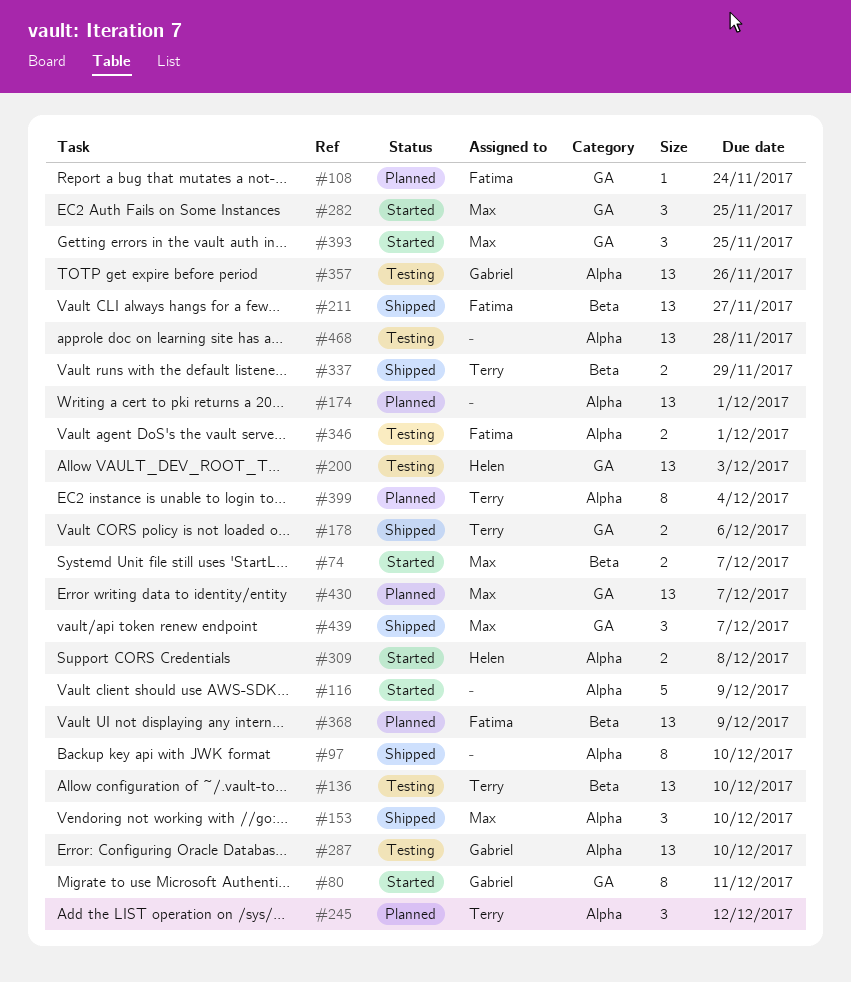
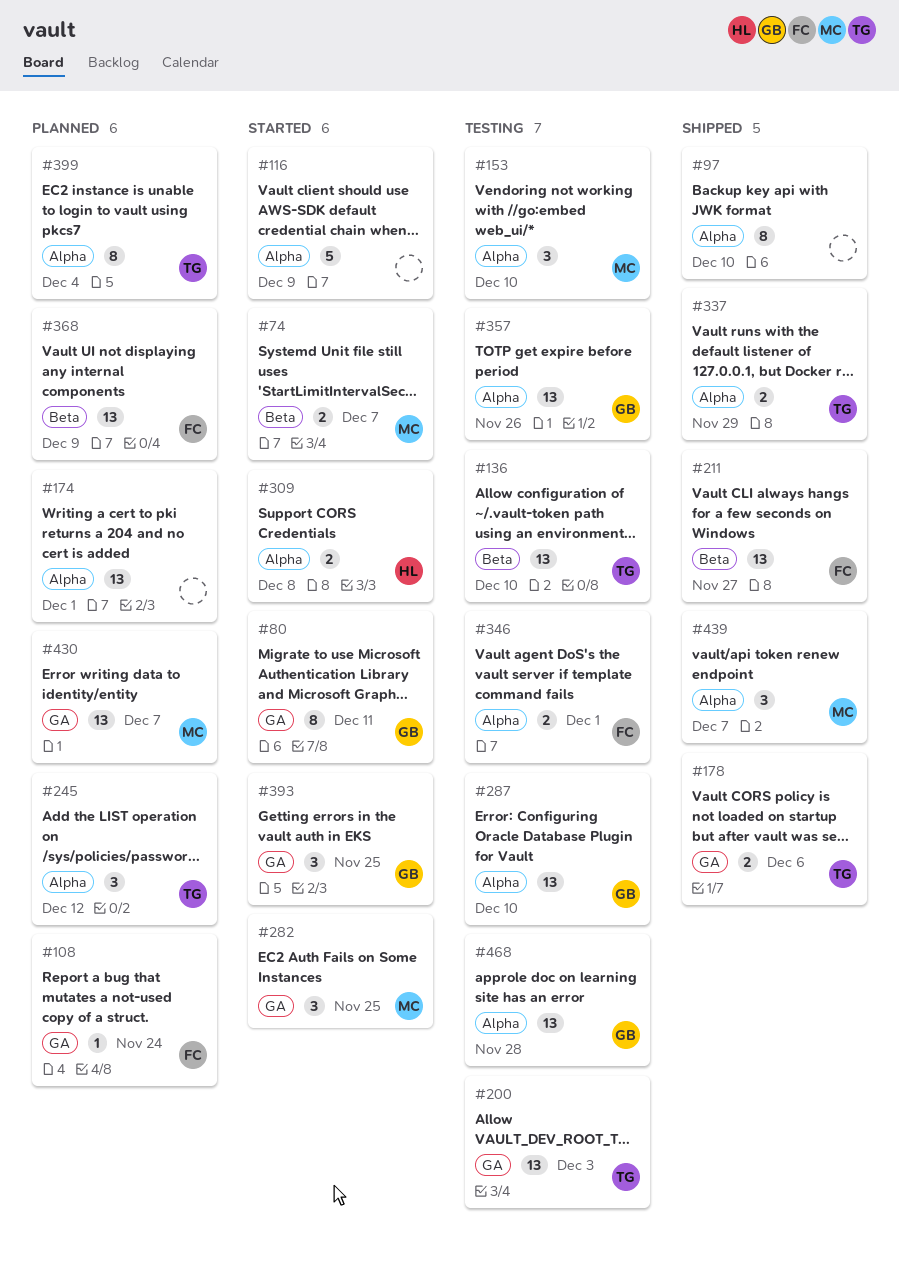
#153, status: Shipped -> Testing
#200, owner: Helen -> Terry
#337, label: Beta -> Alpha
#393, owner: Max -> Gabriel
#439, label: GA -> Alpha
#468, owner: none -> Gabriel

